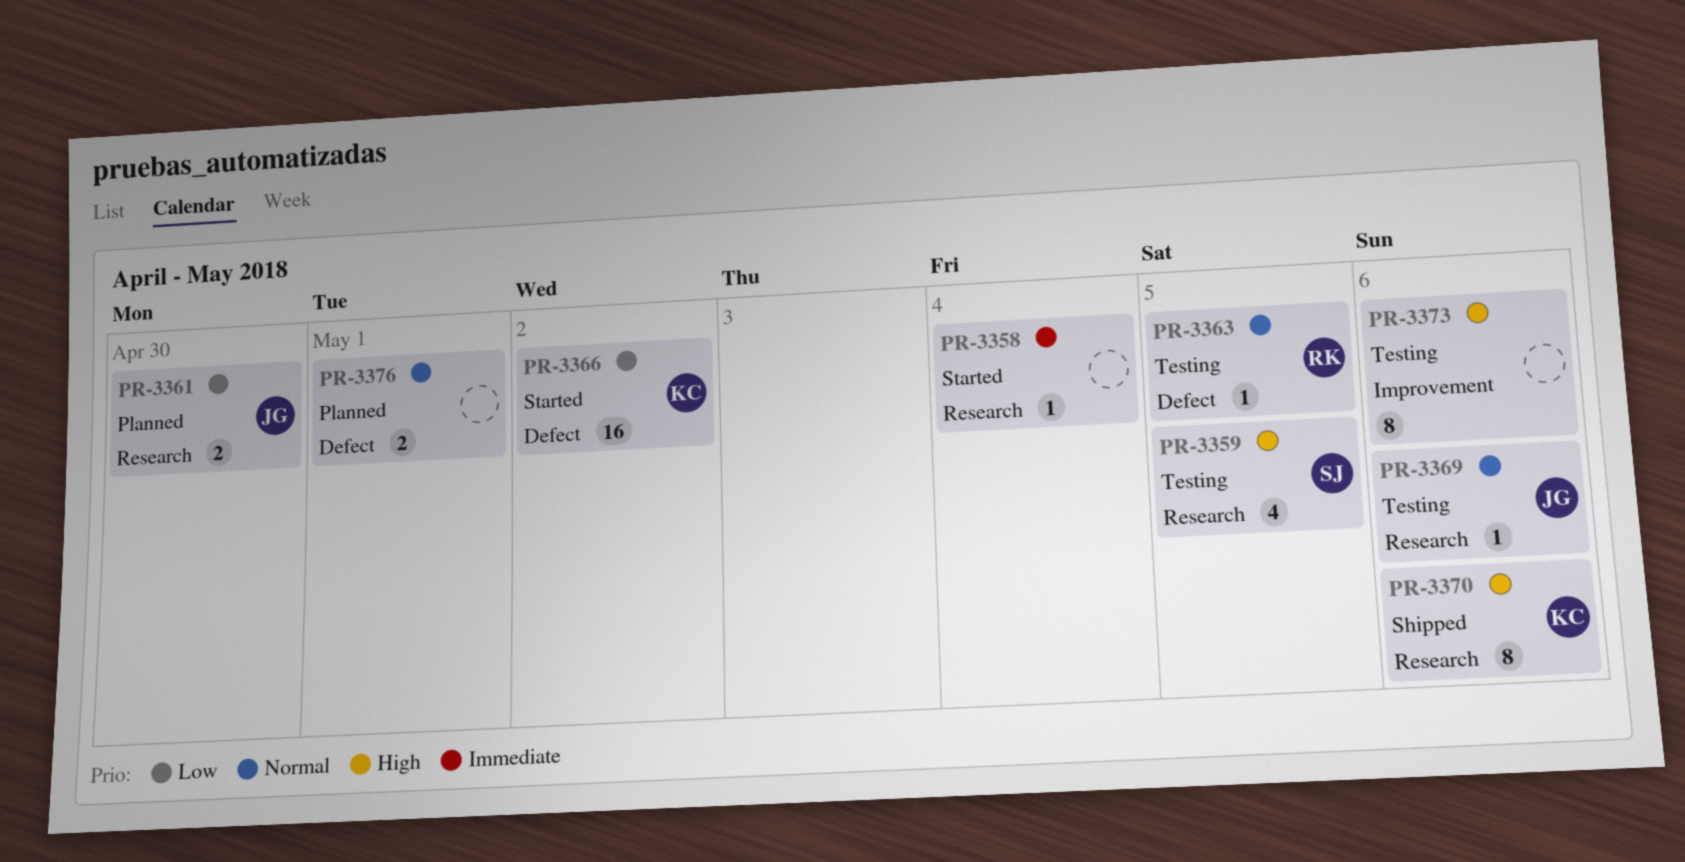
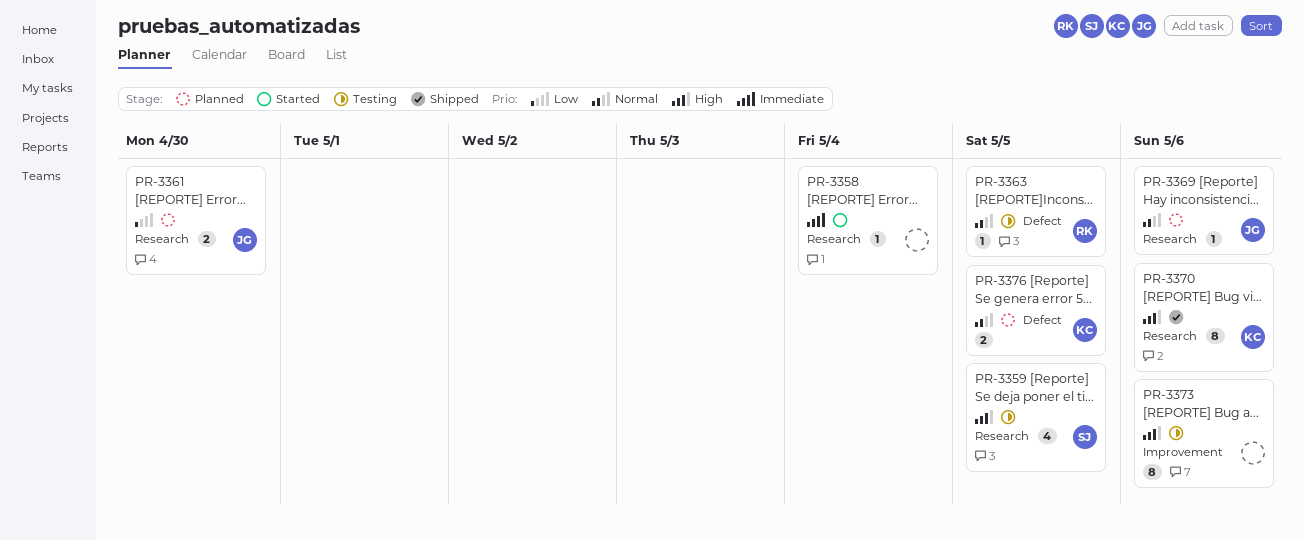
PR-3366: present -> none
PR-3369, status: Testing -> Planned
PR-3376, owner: none -> KC
PR-3376, due: May 1 -> May 5

